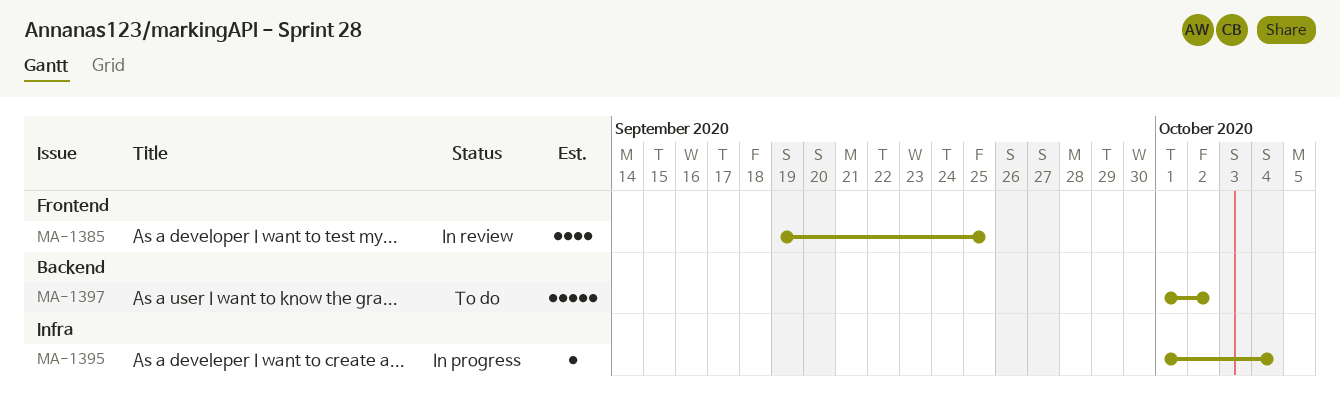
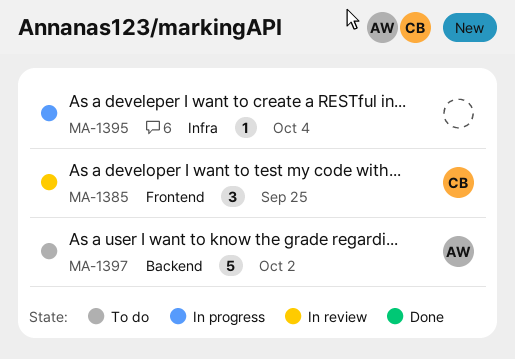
MA-1385, estimate: 4 -> 3

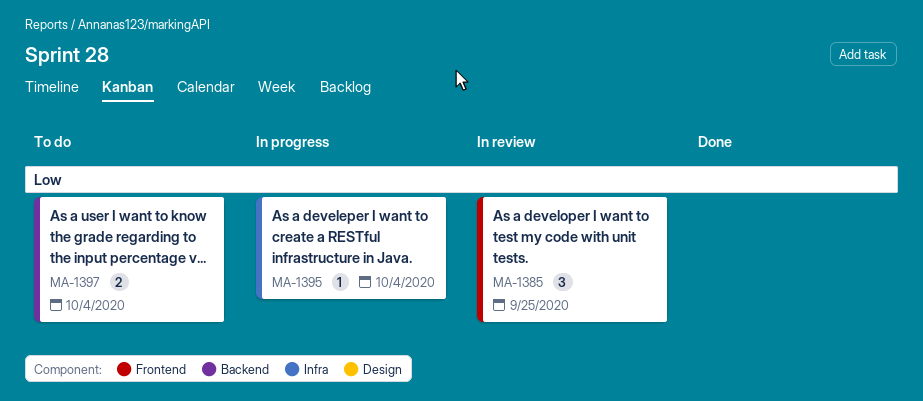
MA-1397, estimate: 5 -> 2
MA-1397, due: Oct 2 -> Oct 4

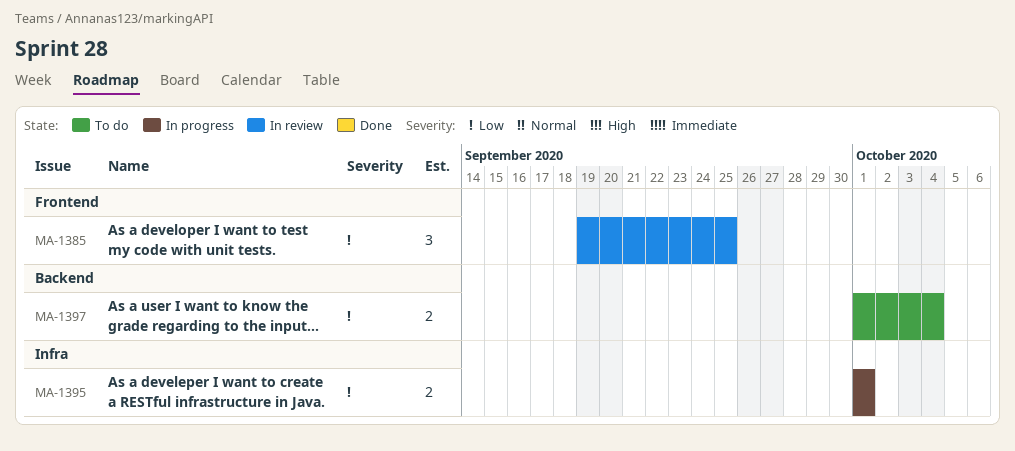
MA-1395, estimate: 1 -> 2
MA-1395, due: Oct 4 -> Oct 1

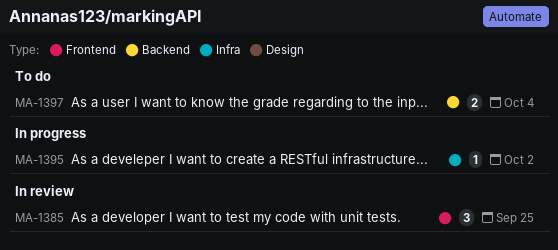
MA-1395, estimate: 2 -> 1
MA-1395, due: Oct 1 -> Oct 2

